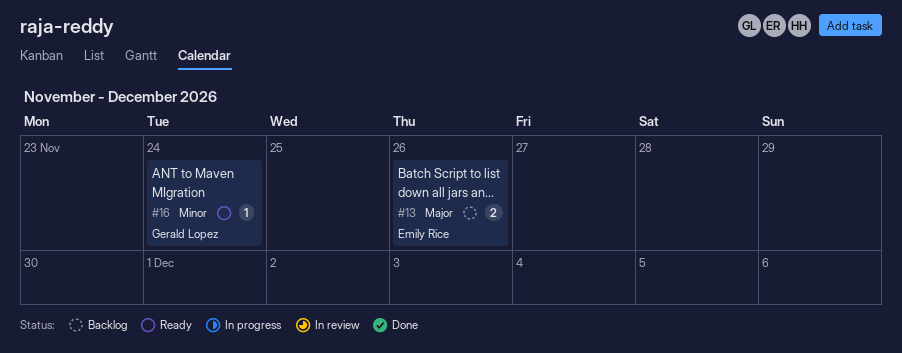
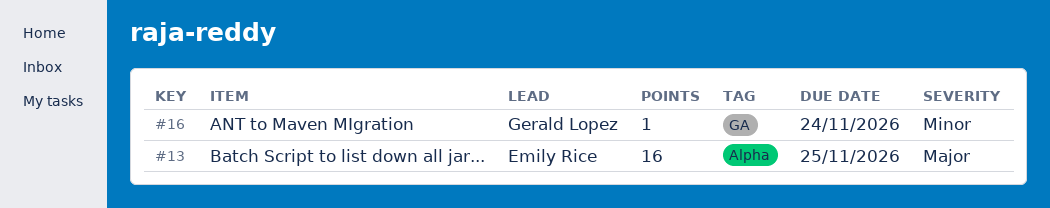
#13, estimate: 2 -> 16
#13, due: Nov 26 -> Nov 25

